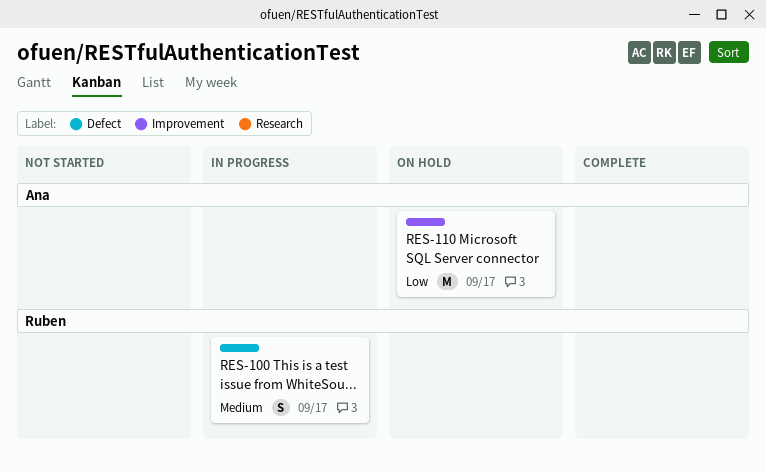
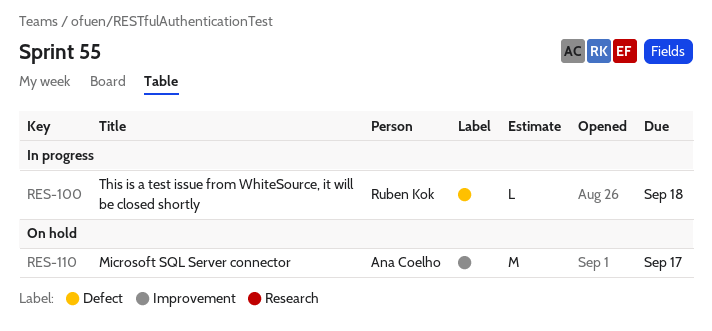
RES-100, estimate: S -> L
RES-100, due: Sep 17 -> Sep 18

